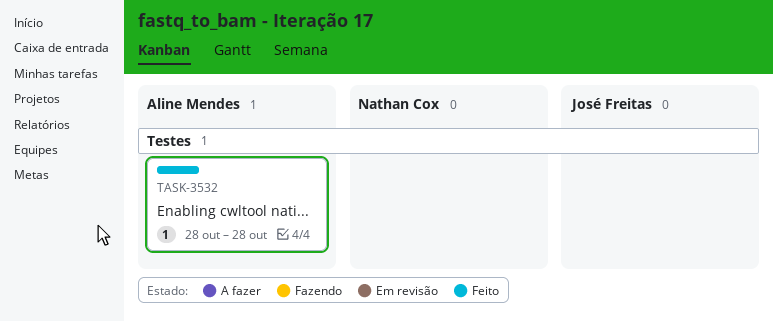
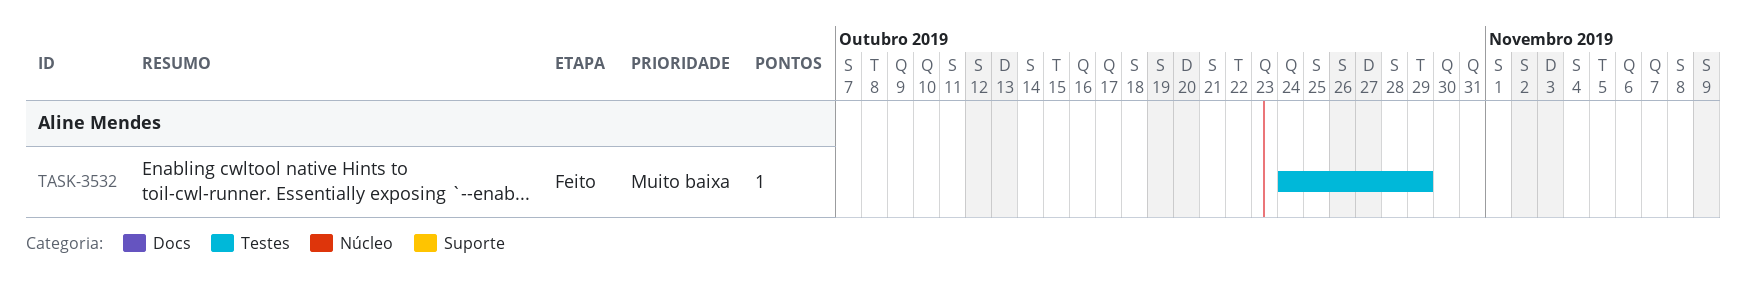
TASK-3532, start: Oct 28 -> Oct 24
TASK-3532, due: Oct 28 -> Oct 29

